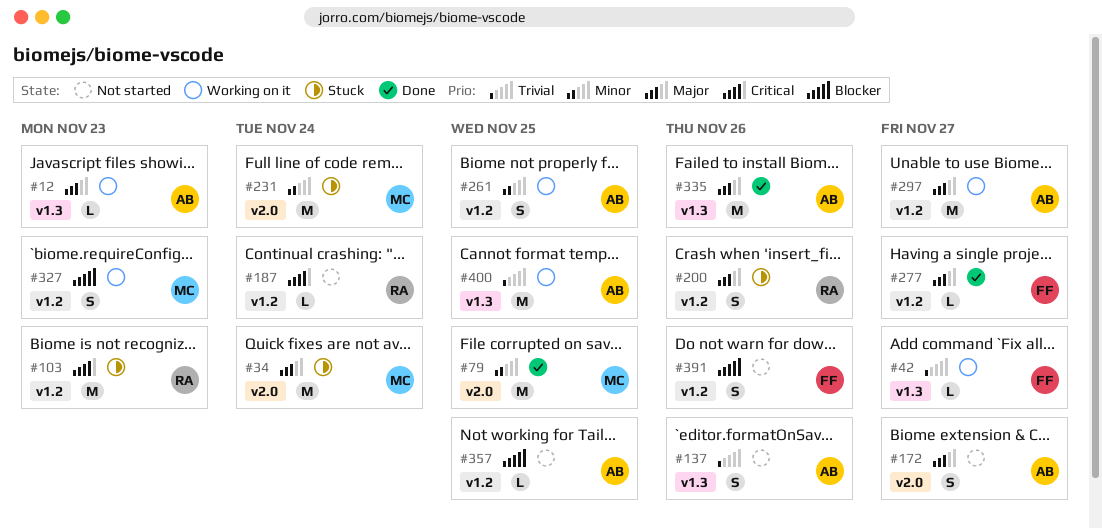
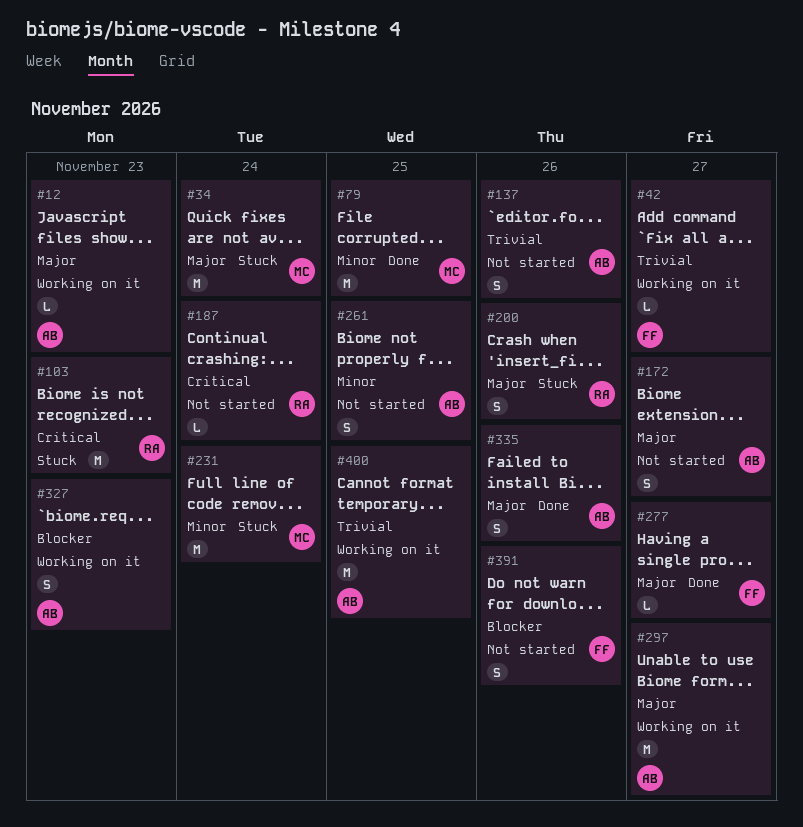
#261, status: Working on it -> Not started
#327, owner: MC -> AB
#335, estimate: M -> S
#357: present -> none

